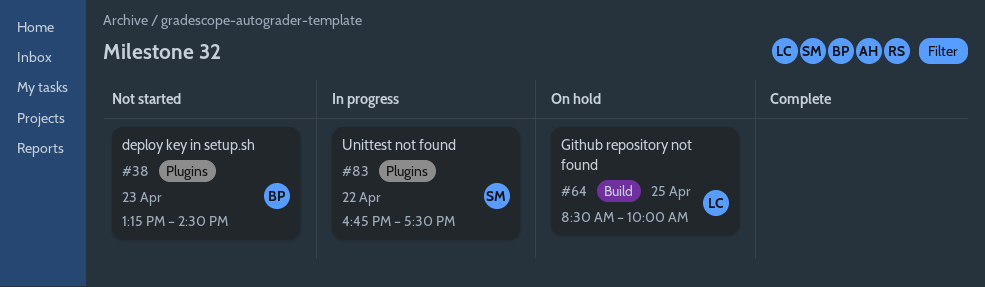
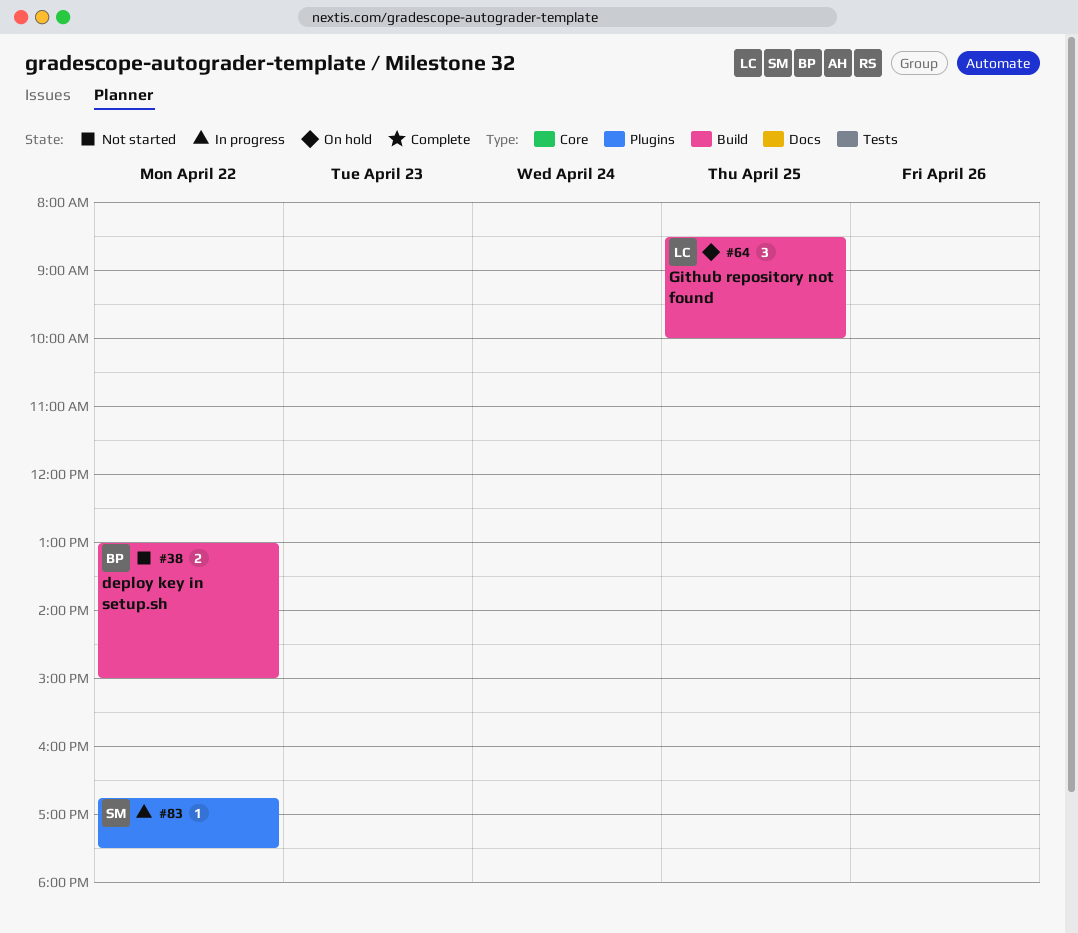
#38, label: Plugins -> Build
#38, day: Apr 23 -> Apr 22
#38, begins: 13:15 -> 13:00
#38, ends: 14:30 -> 15:00

